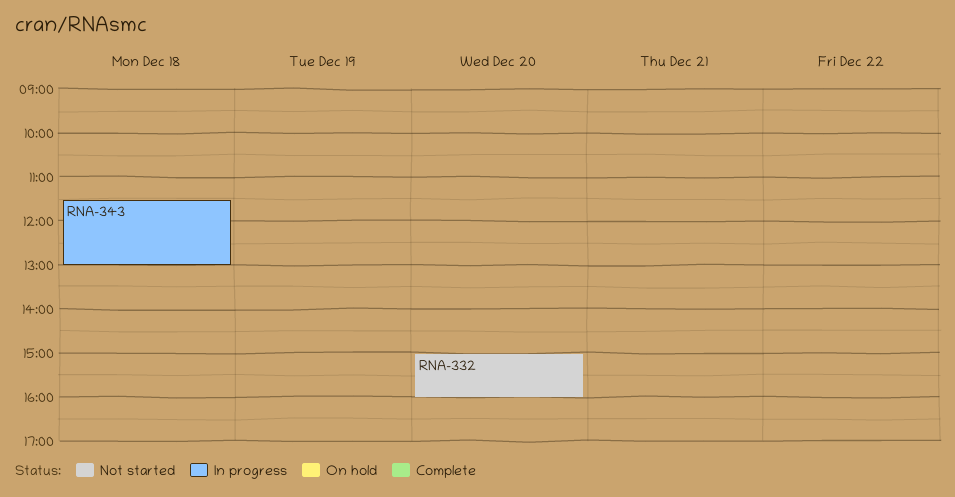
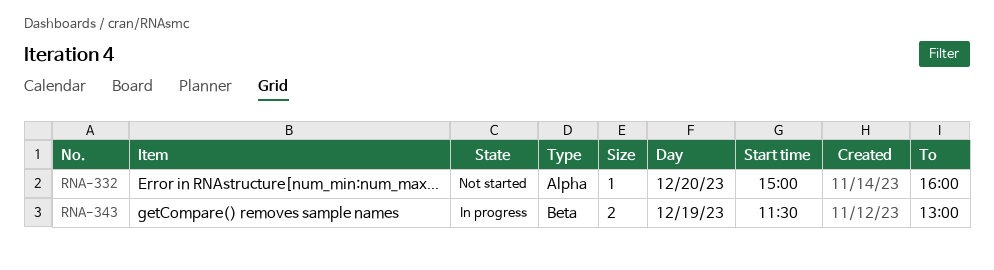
RNA-343, day: Dec 18 -> Dec 19

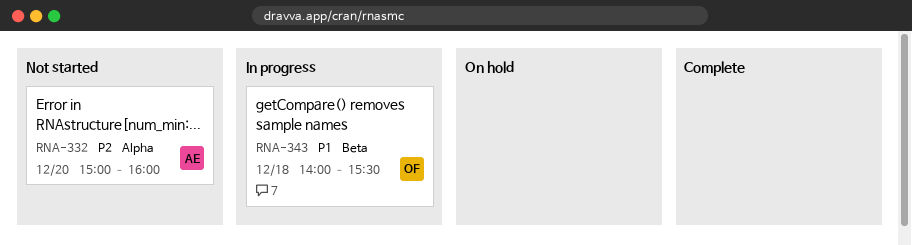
RNA-343, day: Dec 19 -> Dec 18
RNA-343, begins: 11:30 -> 14:00
RNA-343, ends: 13:00 -> 15:30

